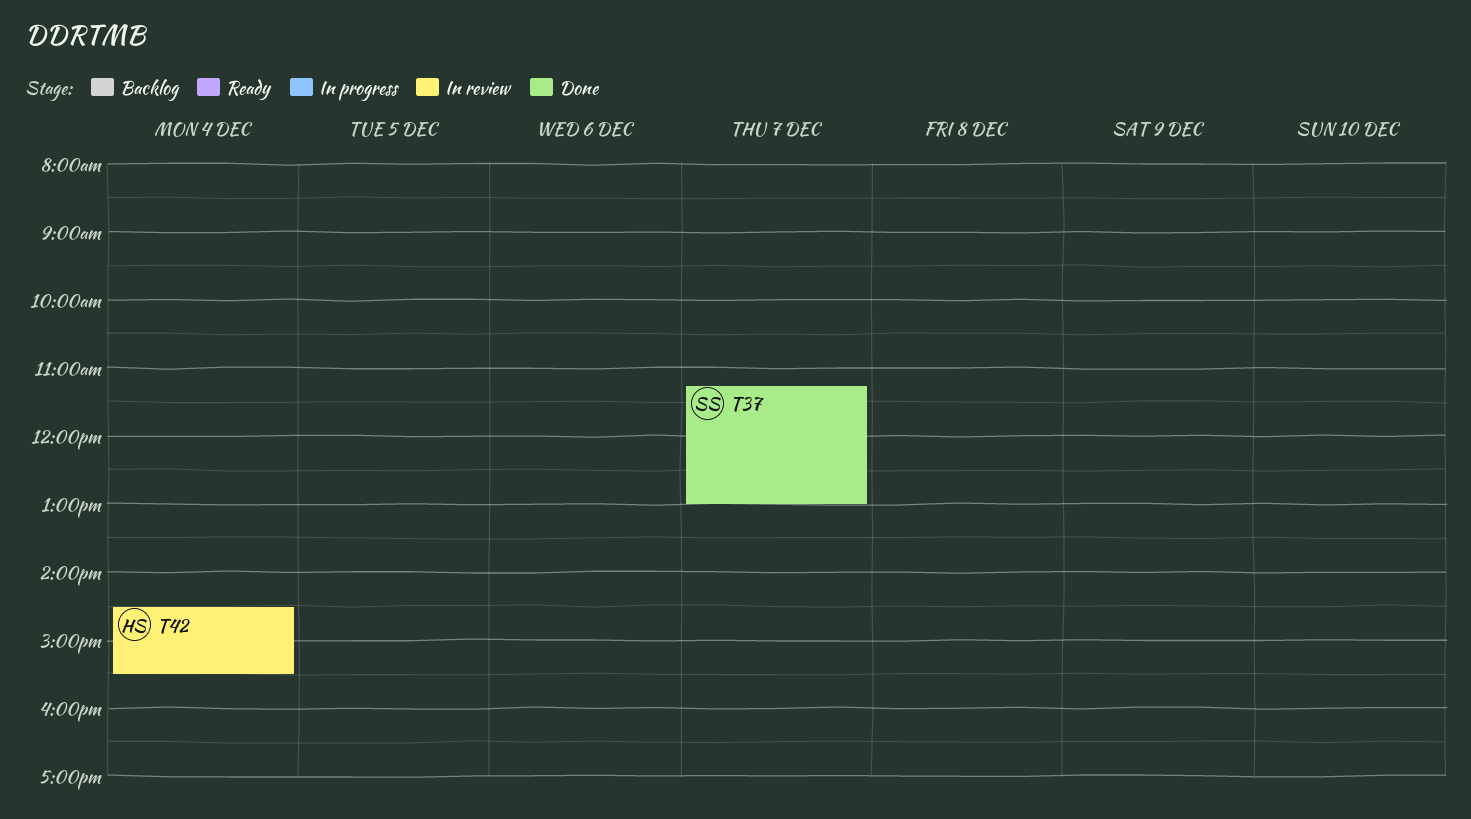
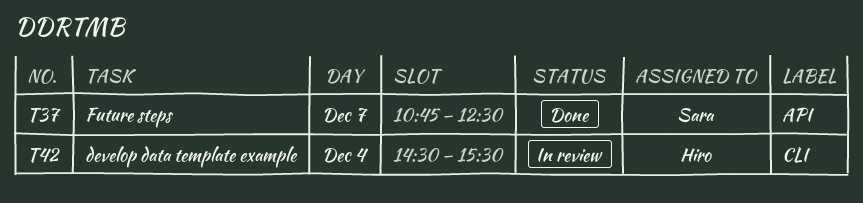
T37, begins: 11:15 -> 10:45
T37, ends: 13:00 -> 12:30

